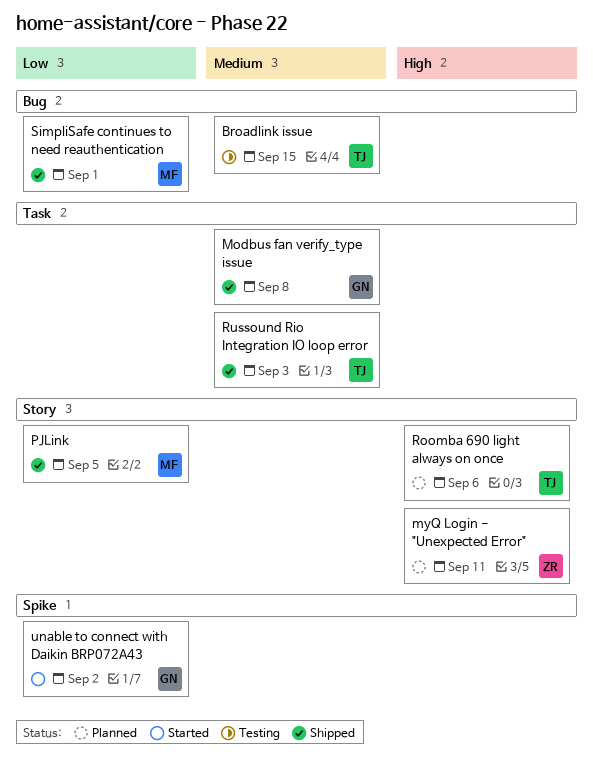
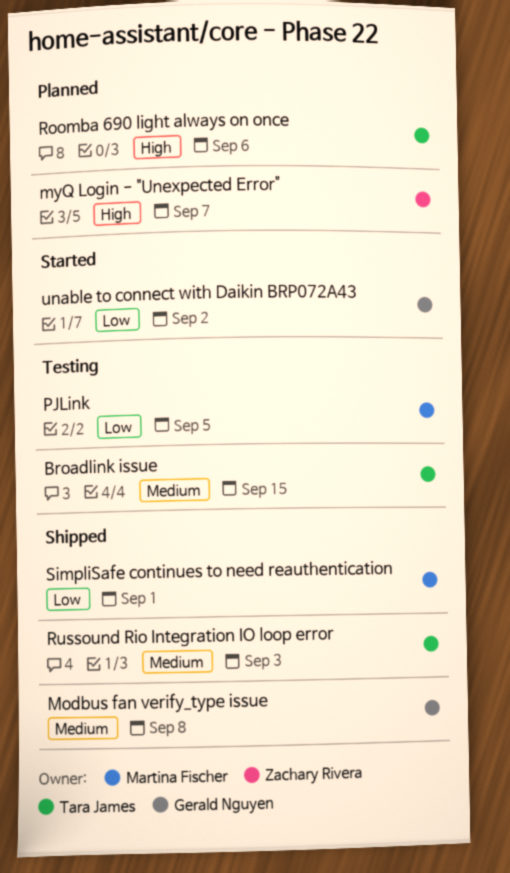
myQ Login - "Unexpected Error", due: Sep 11 -> Sep 7
PJLink, status: Shipped -> Testing

